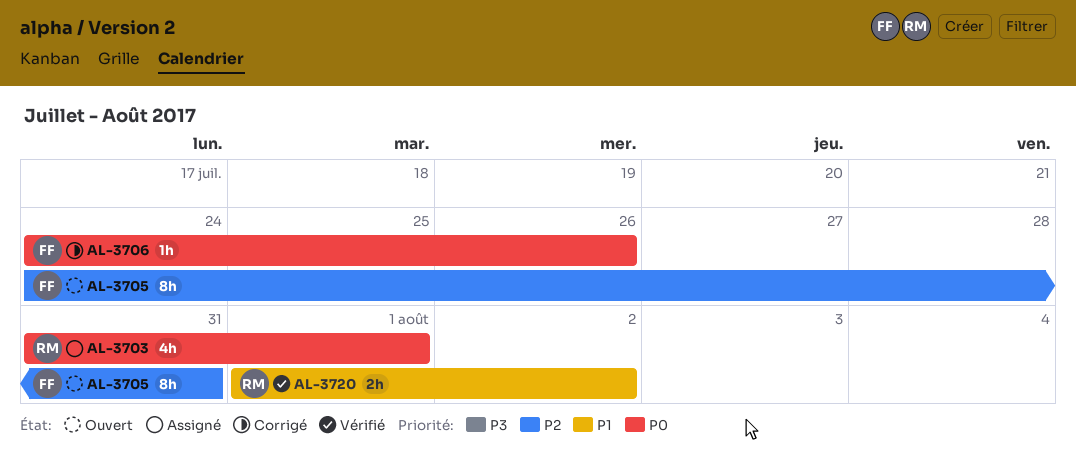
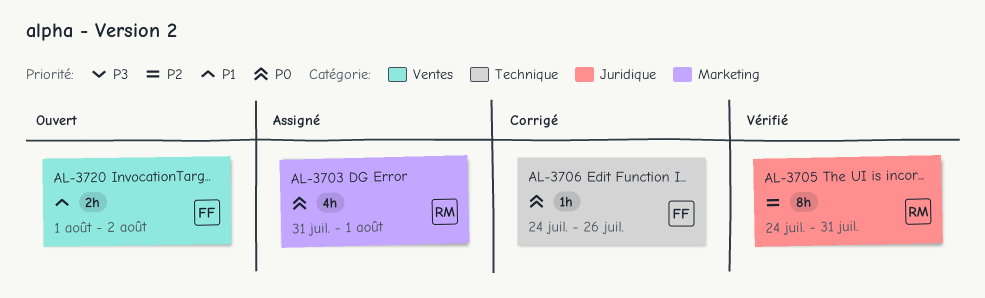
AL-3705, status: Ouvert -> Vérifié
AL-3705, owner: FF -> RM
AL-3720, status: Vérifié -> Ouvert
AL-3720, owner: RM -> FF

